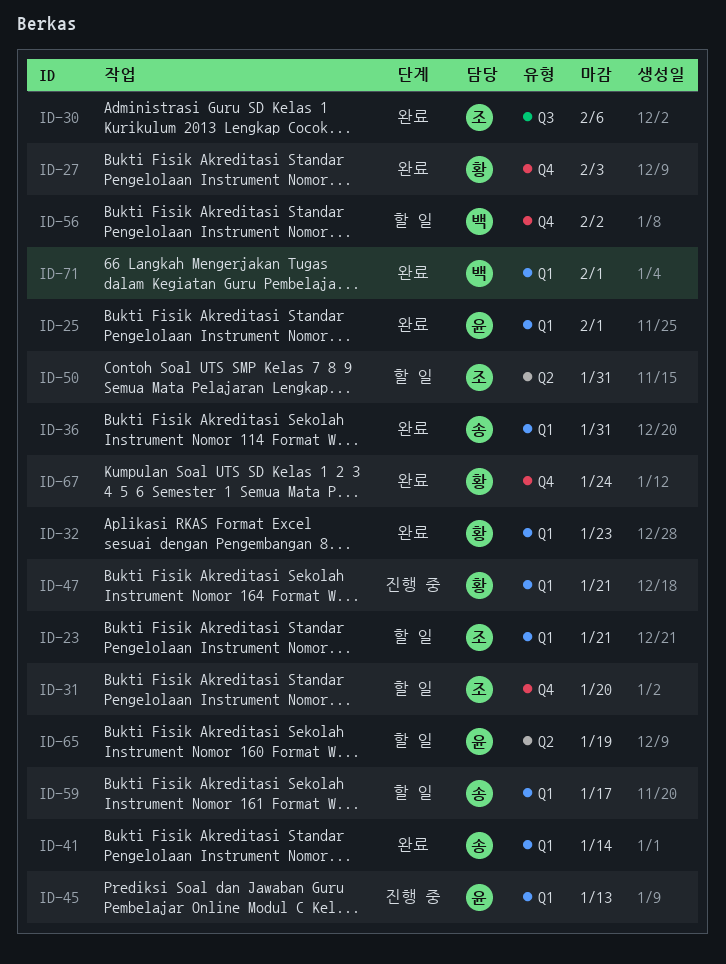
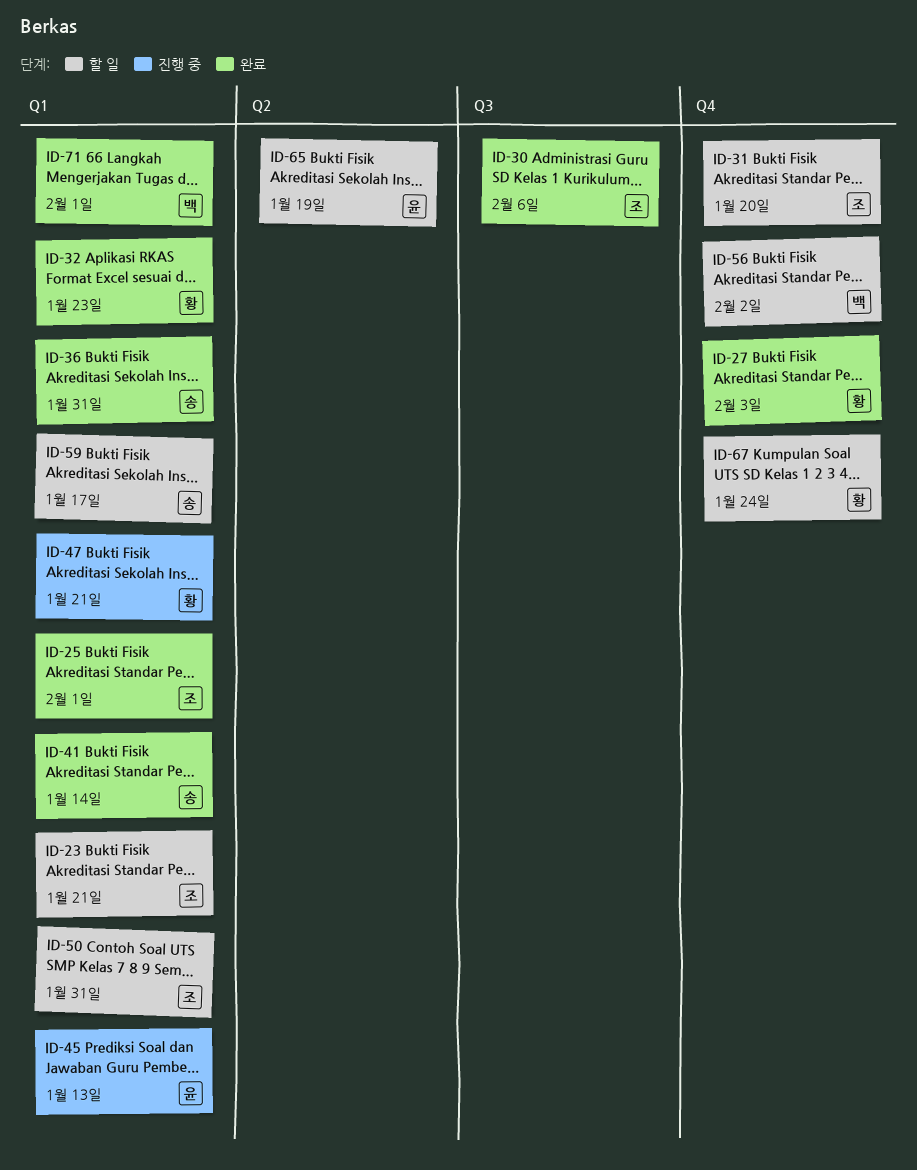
ID-25, owner: 윤 -> 조
ID-50, label: Q2 -> Q1
ID-67, status: 완료 -> 할 일

